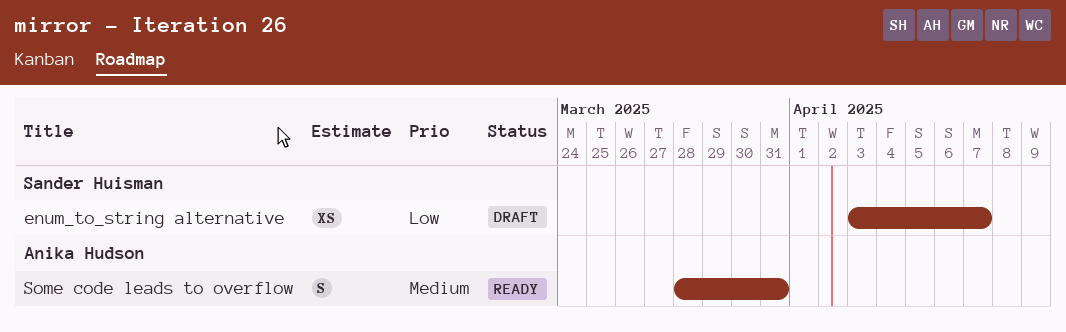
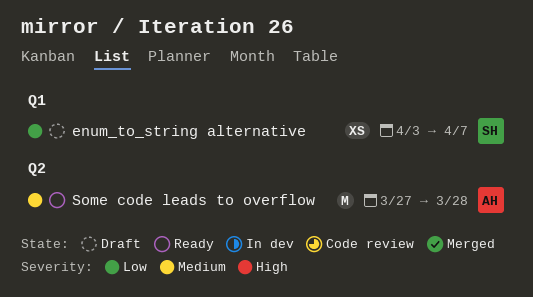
Some code leads to overflow, estimate: S -> M
Some code leads to overflow, start: Mar 28 -> Mar 27
Some code leads to overflow, due: Mar 31 -> Mar 28

